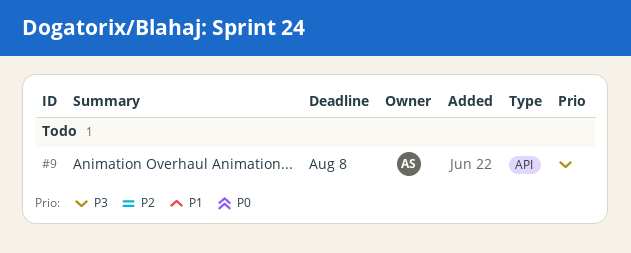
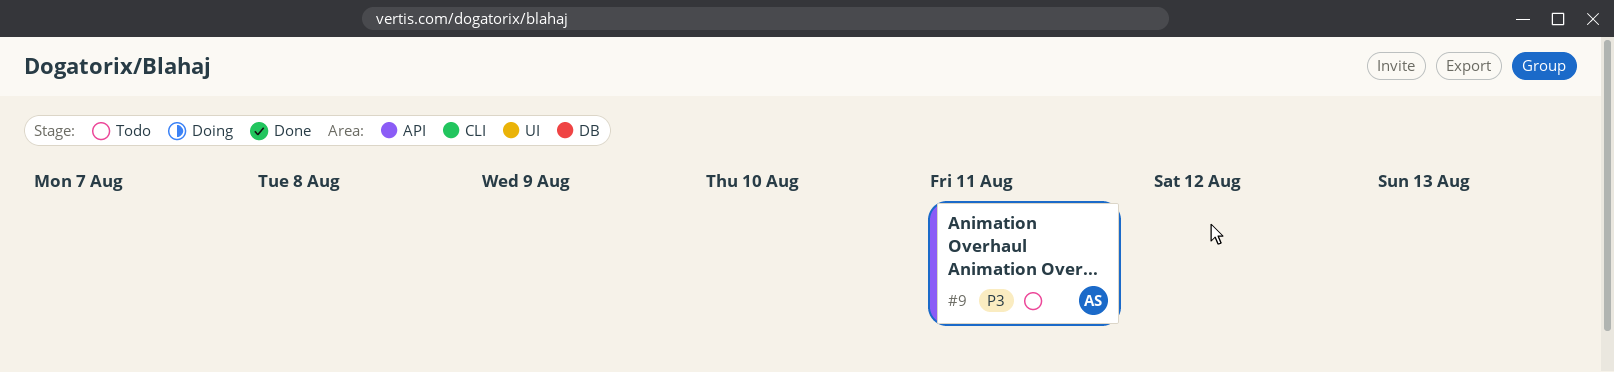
#9, due: Aug 8 -> Aug 11

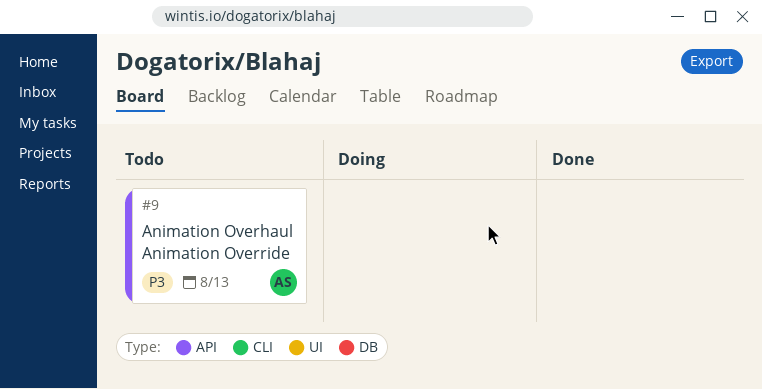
#9, due: Aug 11 -> Aug 13

